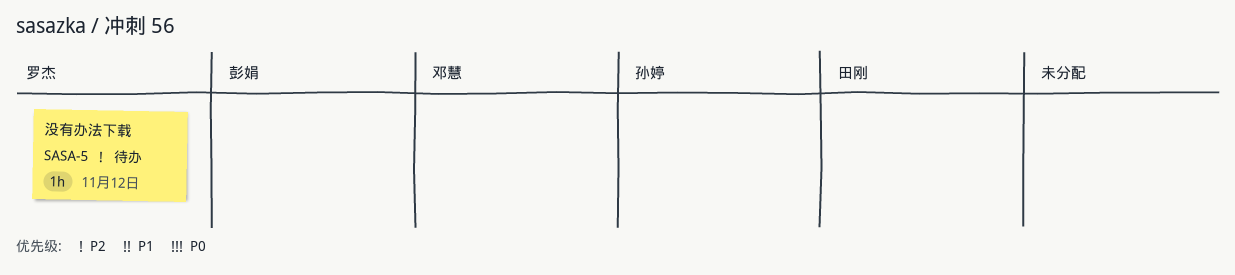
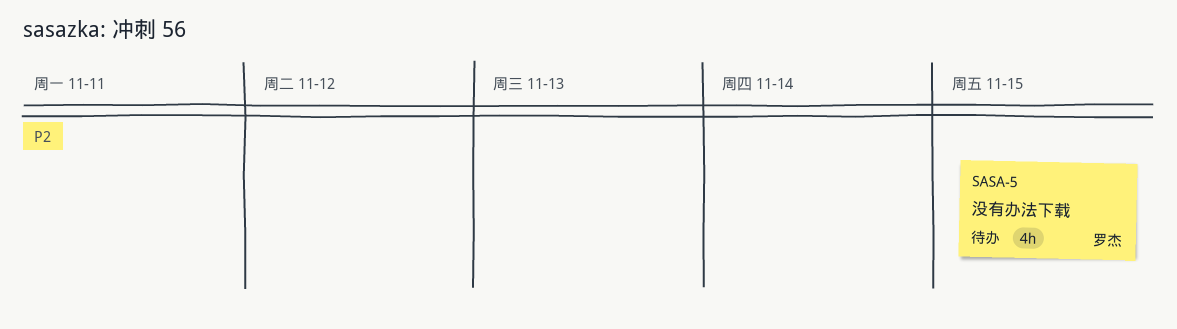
SASA-5, estimate: 1h -> 4h
SASA-5, due: Nov 12 -> Nov 15

